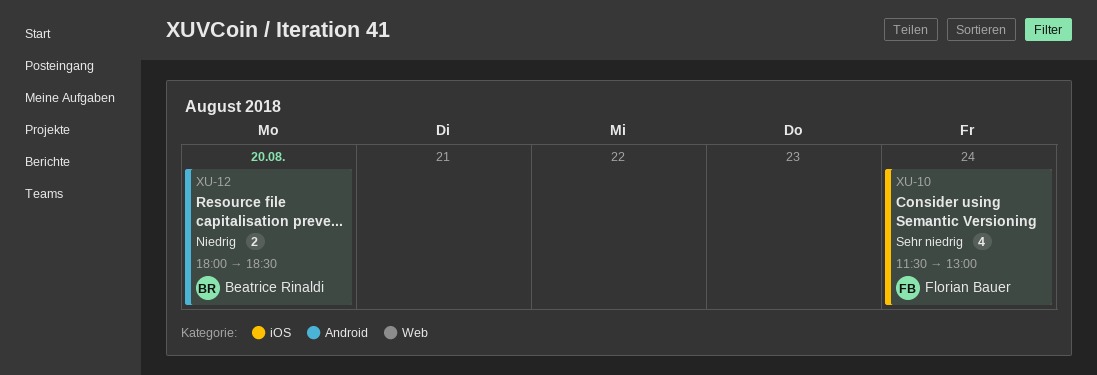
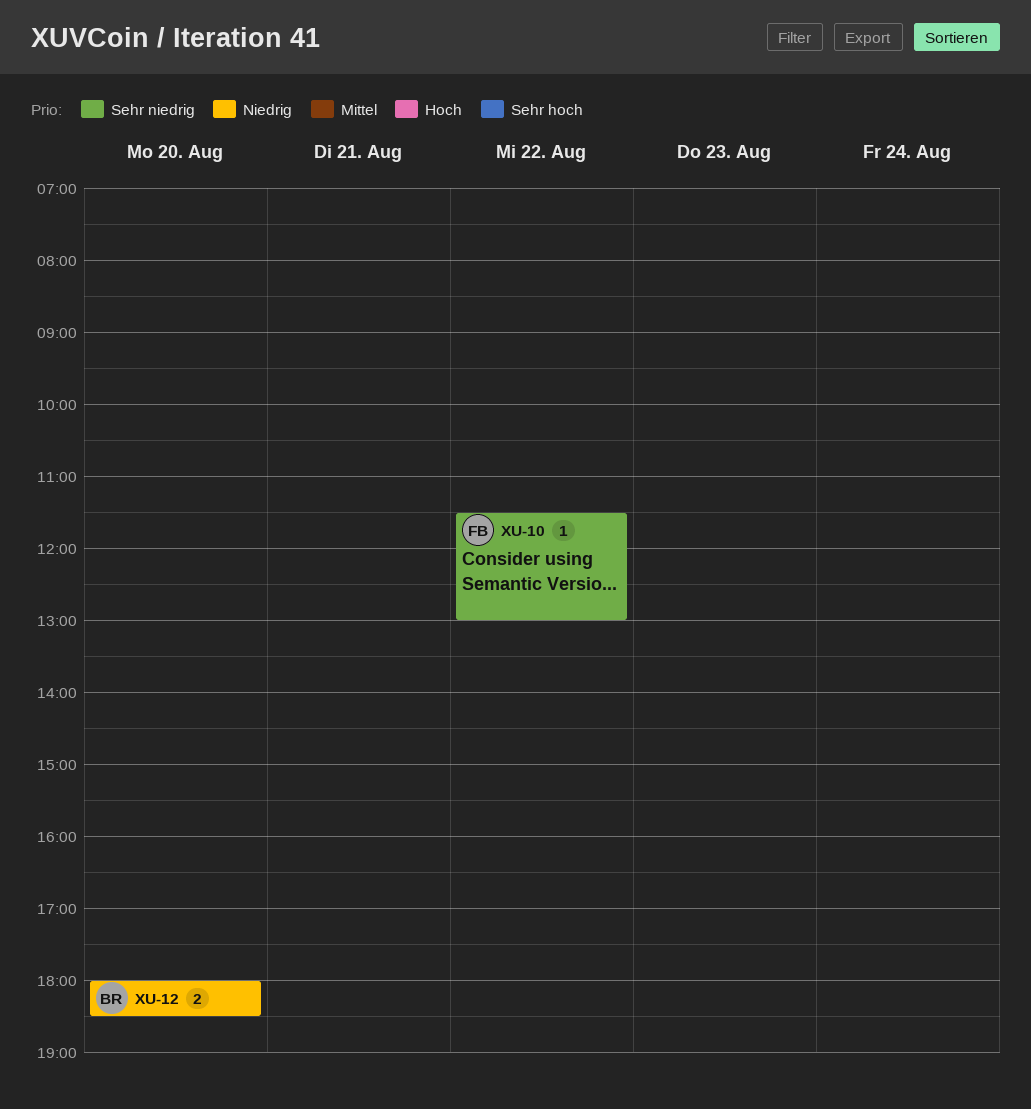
XU-10, estimate: 4 -> 1
XU-10, day: Aug 24 -> Aug 22

